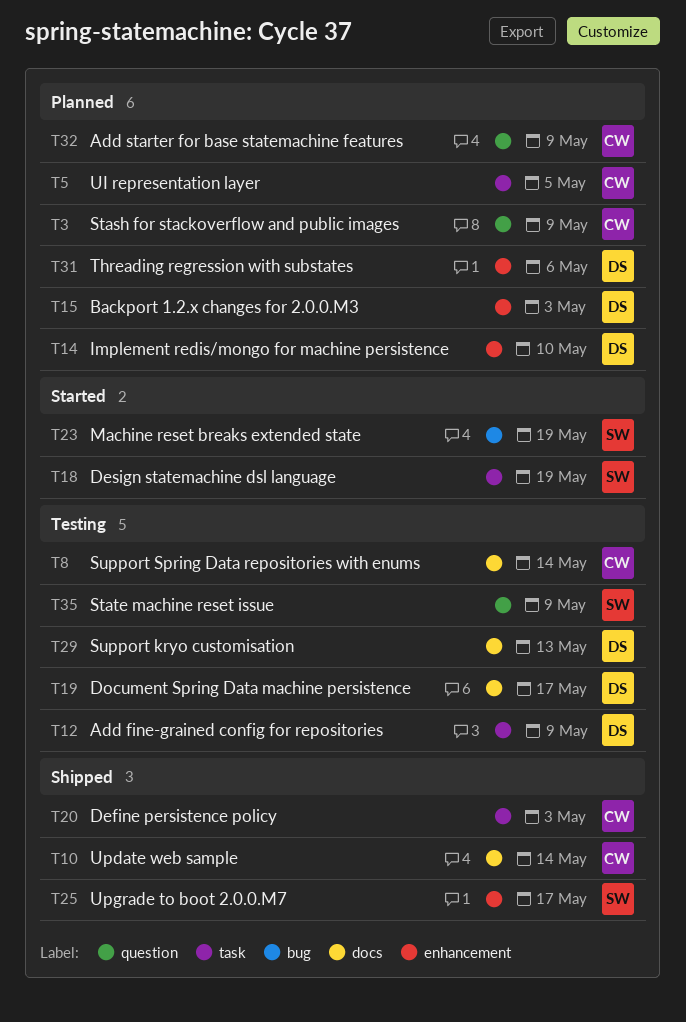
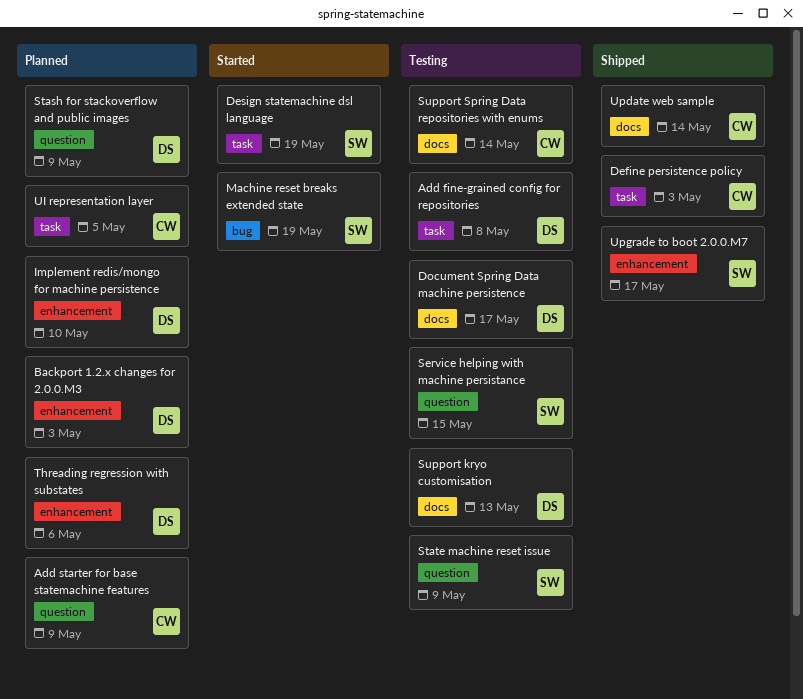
Add fine-grained config for repositories, due: May 9 -> May 8
Service helping with machine persistance: none -> present
Stash for stackoverflow and public images, owner: CW -> DS

